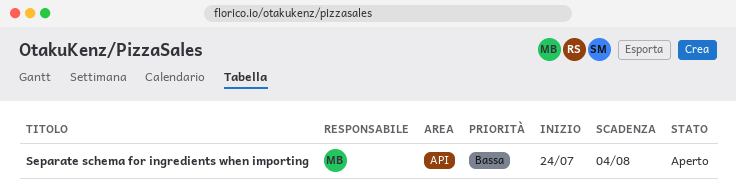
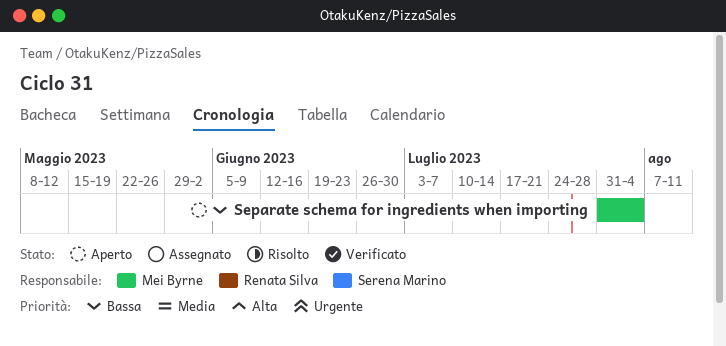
Separate schema for ingredients when importing, start: Jul 24 -> Jul 31

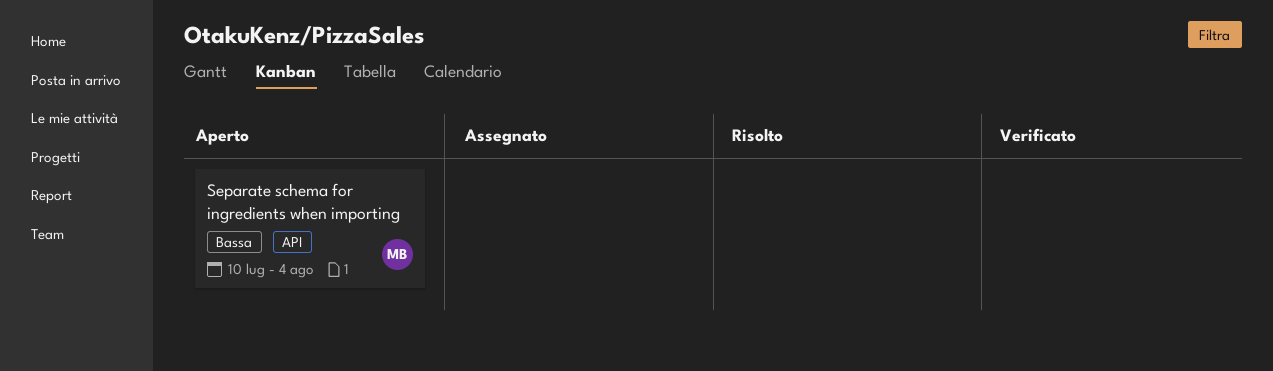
Separate schema for ingredients when importing, start: Jul 31 -> Jul 10

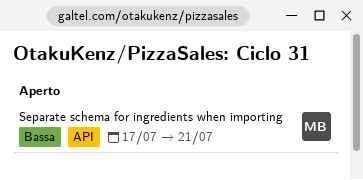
Separate schema for ingredients when importing, start: Jul 10 -> Jul 17
Separate schema for ingredients when importing, due: Aug 4 -> Jul 21

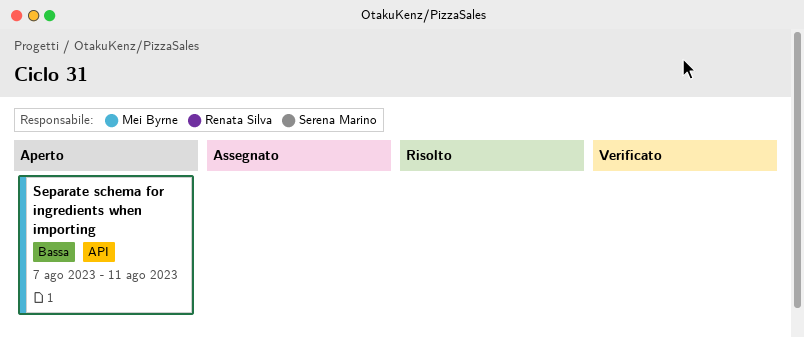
Separate schema for ingredients when importing, start: Jul 17 -> Aug 7
Separate schema for ingredients when importing, due: Jul 21 -> Aug 11

